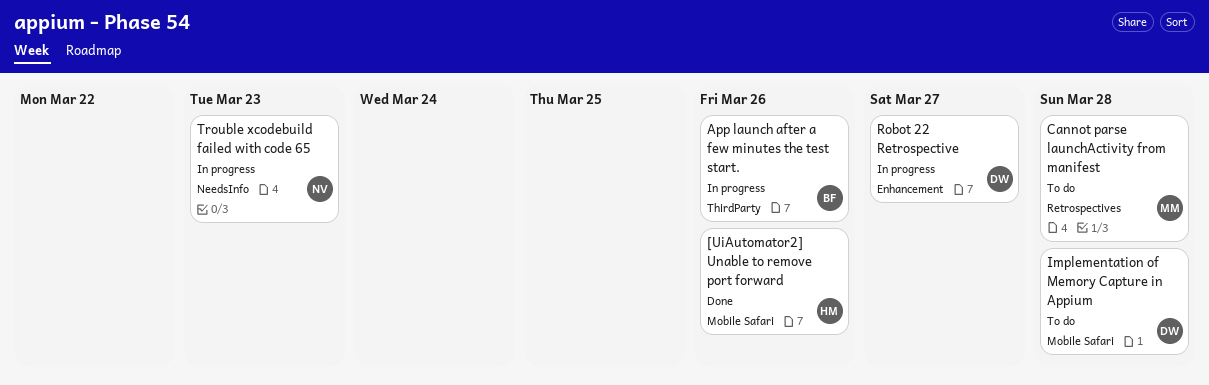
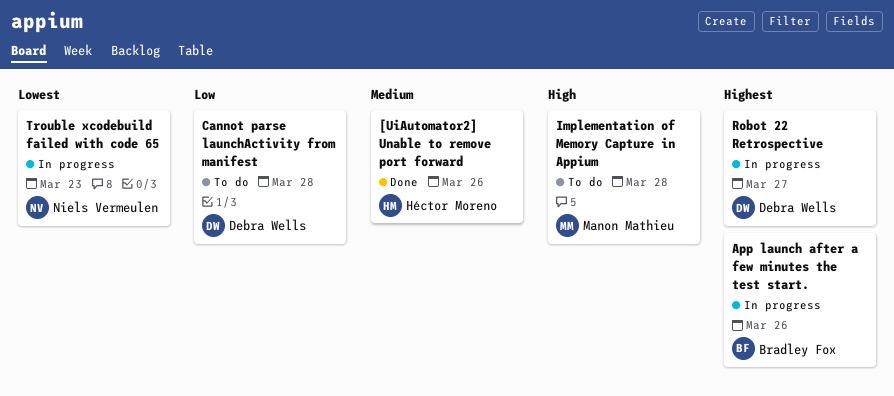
Cannot parse launchActivity from manifest, owner: Manon Mathieu -> Debra Wells
Implementation of Memory Capture in Appium, owner: Debra Wells -> Manon Mathieu

